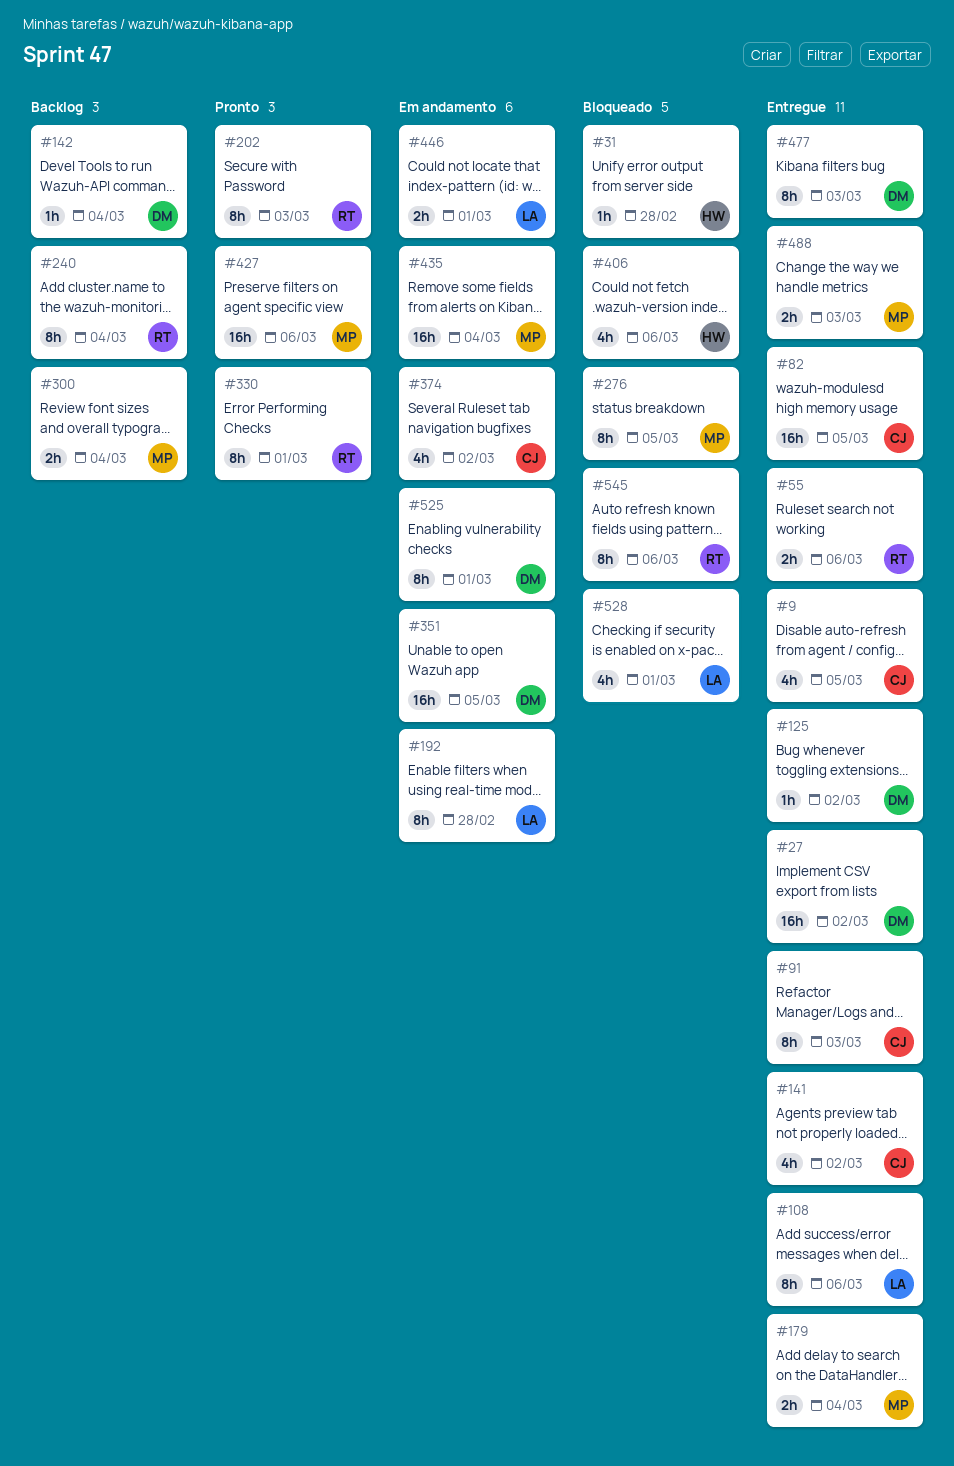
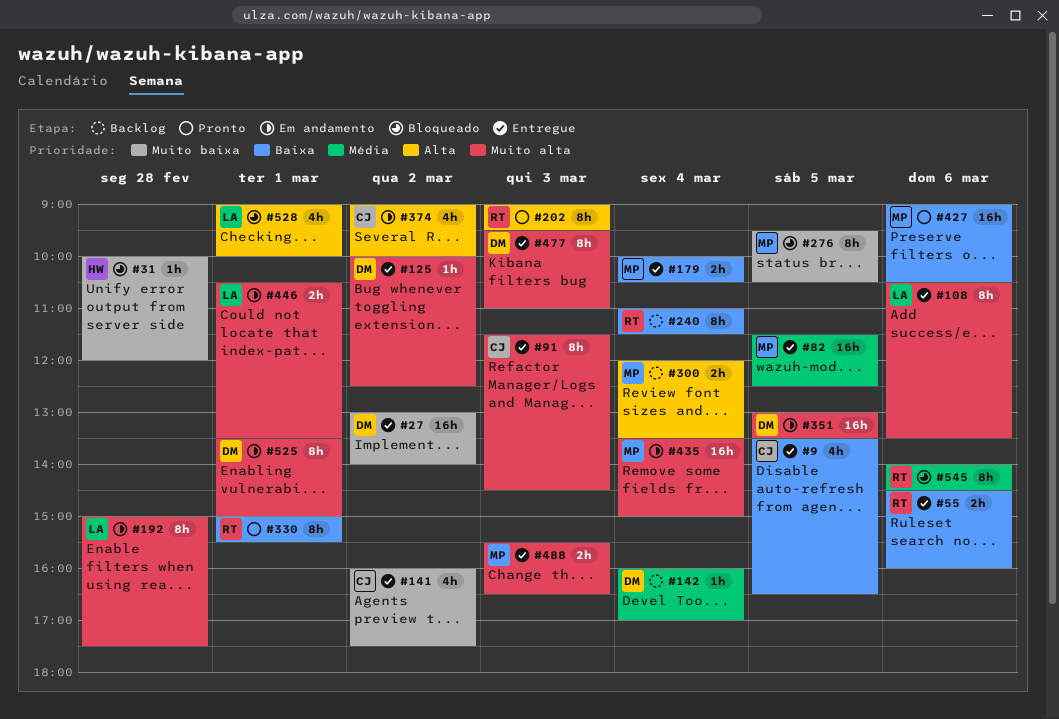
#82, owner: CJ -> MP
#406: present -> none

